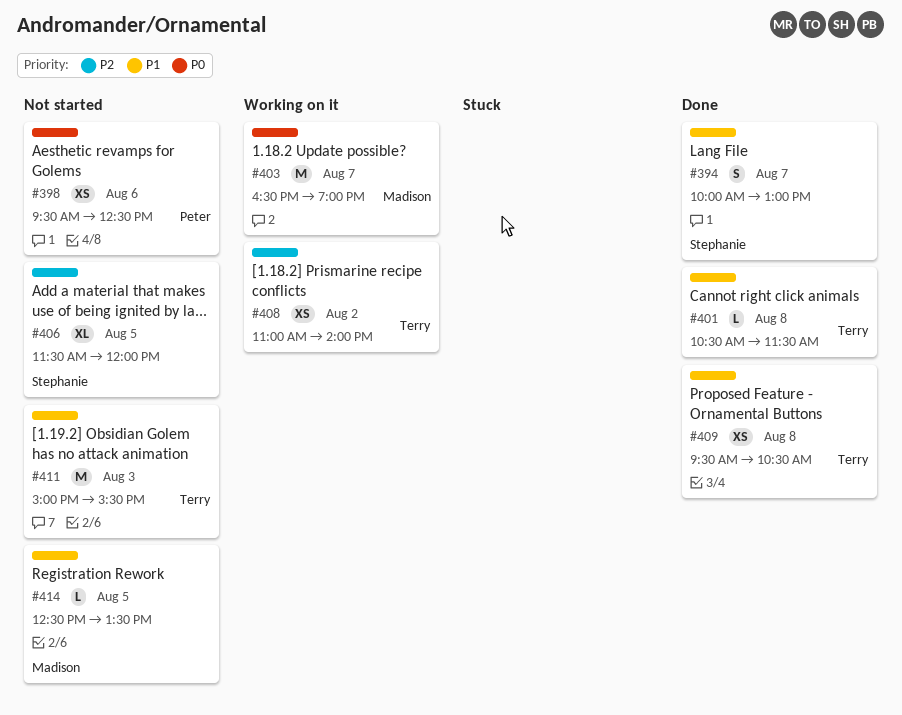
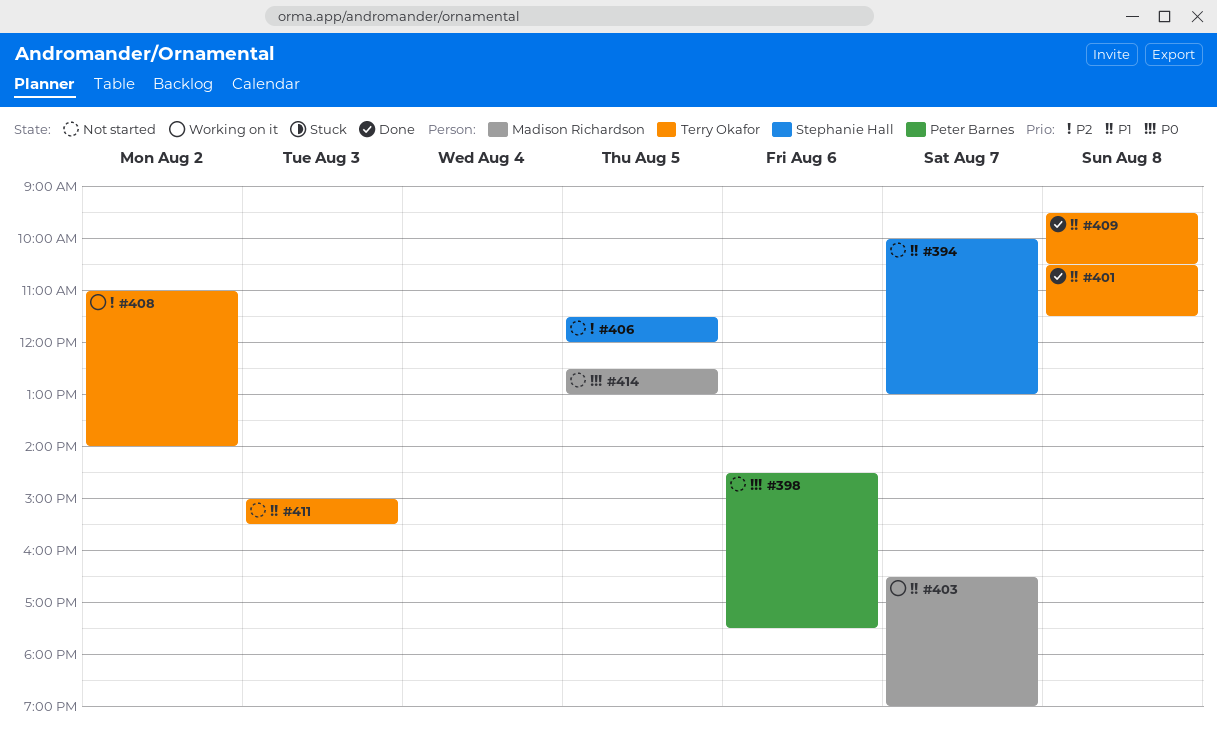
#394, status: Done -> Not started
#398, begins: 09:30 -> 14:30
#398, ends: 12:30 -> 17:30
#403, priority: P0 -> P1
#414, priority: P1 -> P0
#414, ends: 13:30 -> 13:00

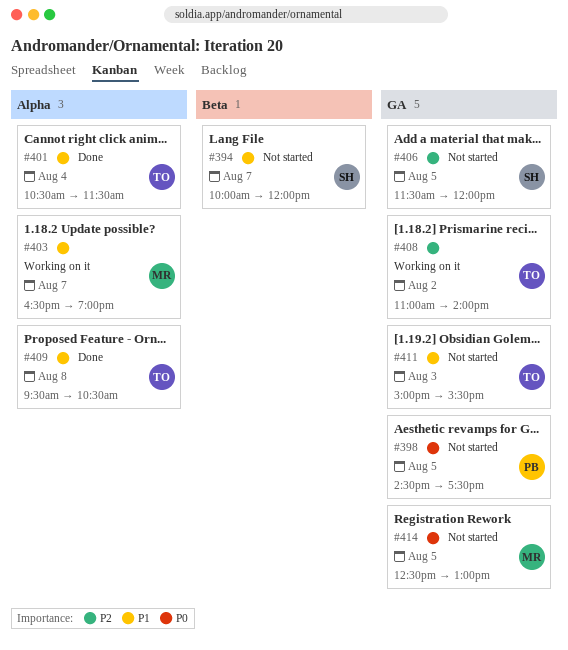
#394, ends: 13:00 -> 12:00
#398, day: Aug 6 -> Aug 5
#401, day: Aug 8 -> Aug 4

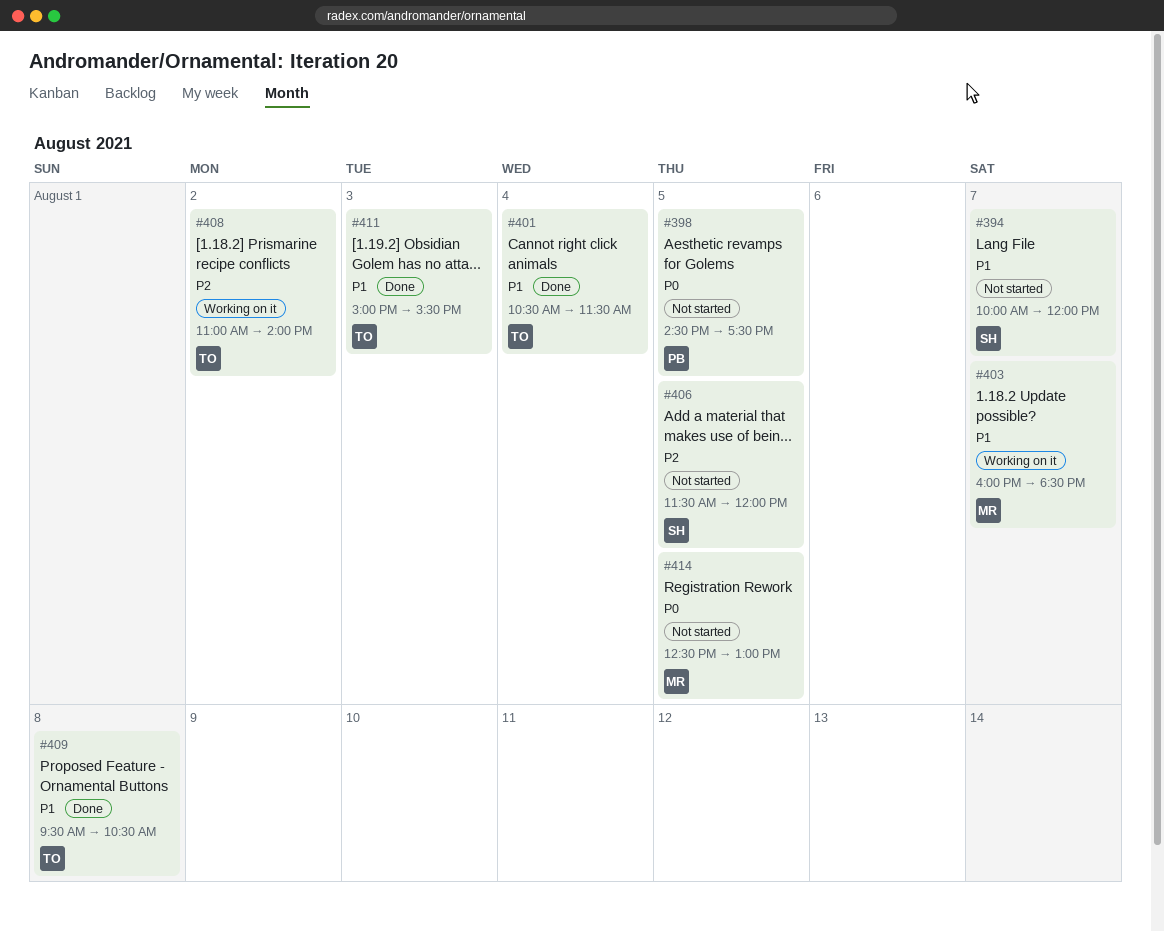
#403, begins: 16:30 -> 16:00
#403, ends: 19:00 -> 18:30
#411, status: Not started -> Done

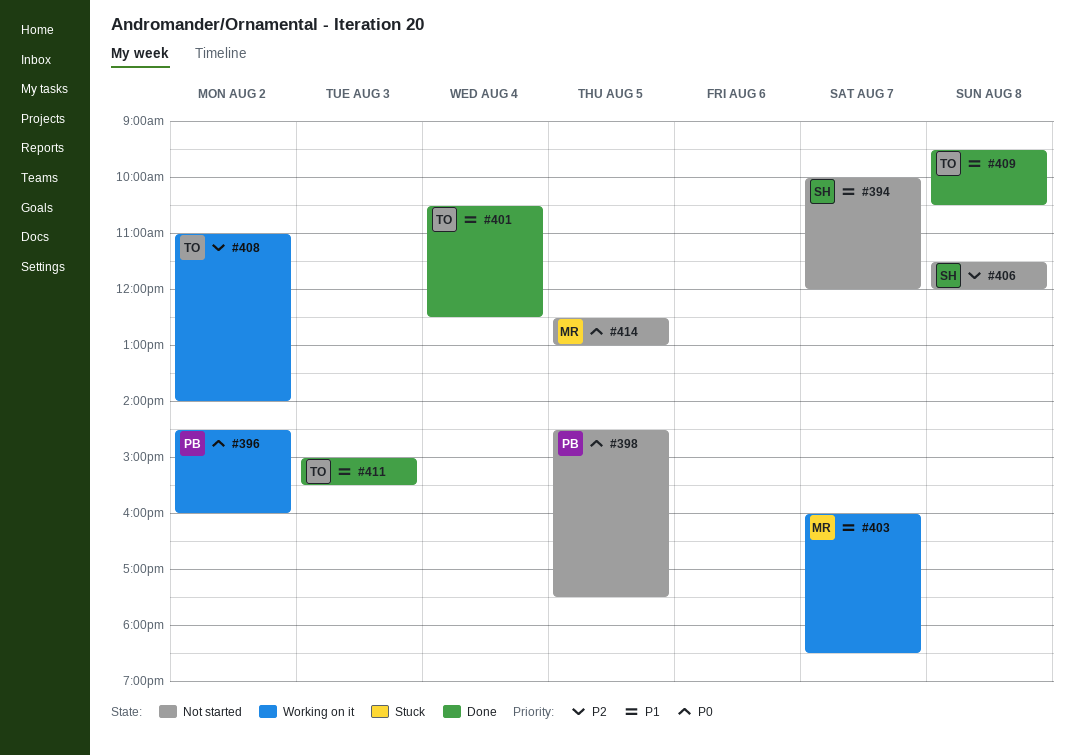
#396: none -> present
#401, ends: 11:30 -> 12:30
#406, day: Aug 5 -> Aug 8

